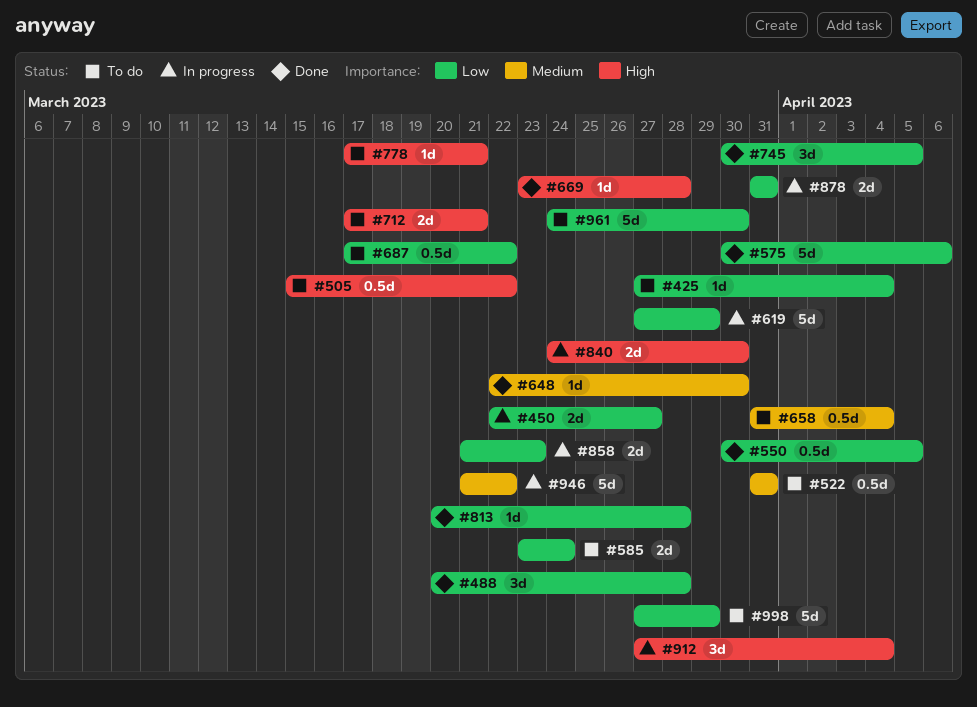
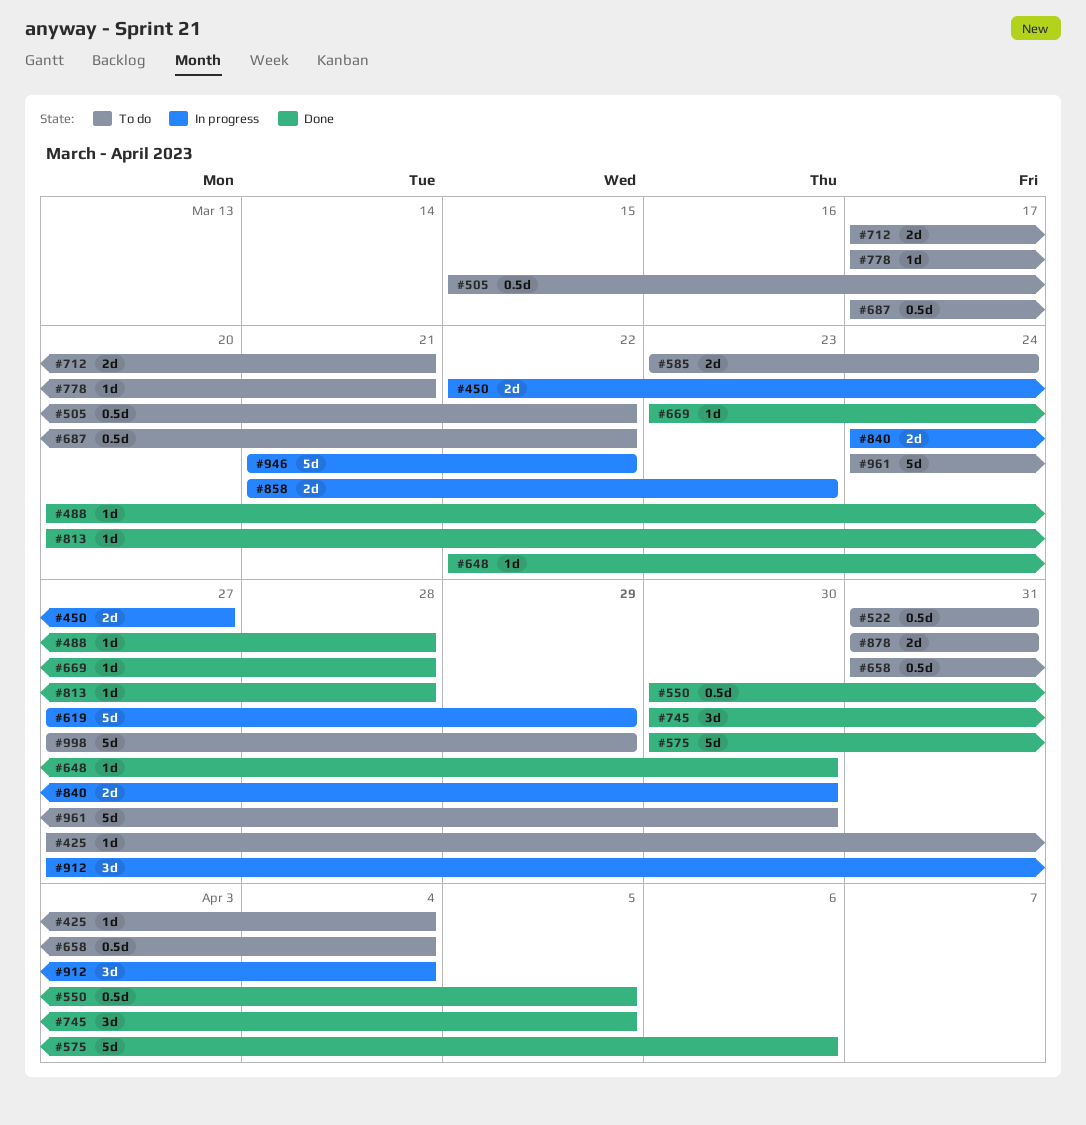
#488, estimate: 3d -> 1d
#878, status: In progress -> To do

